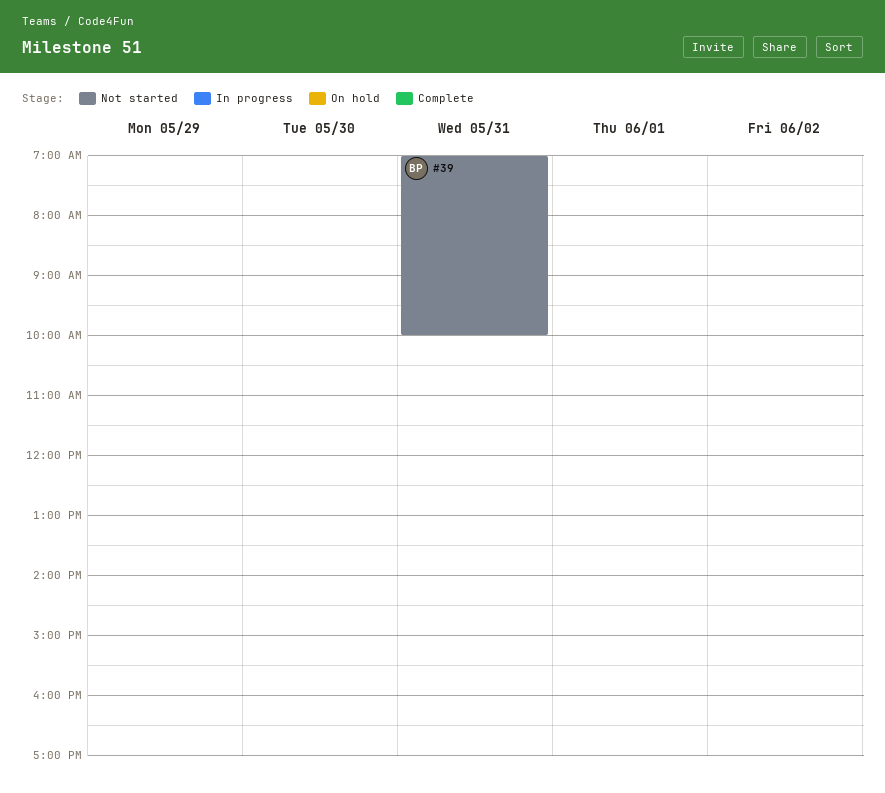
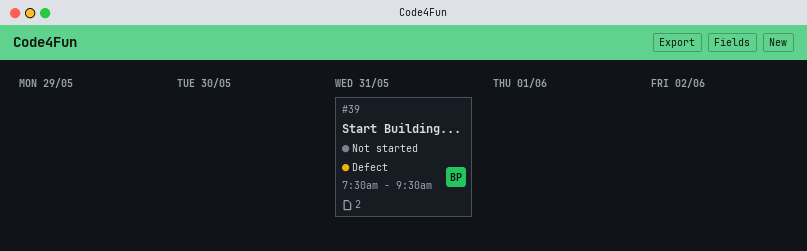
#39, begins: 07:00 -> 07:30
#39, ends: 10:00 -> 09:30

